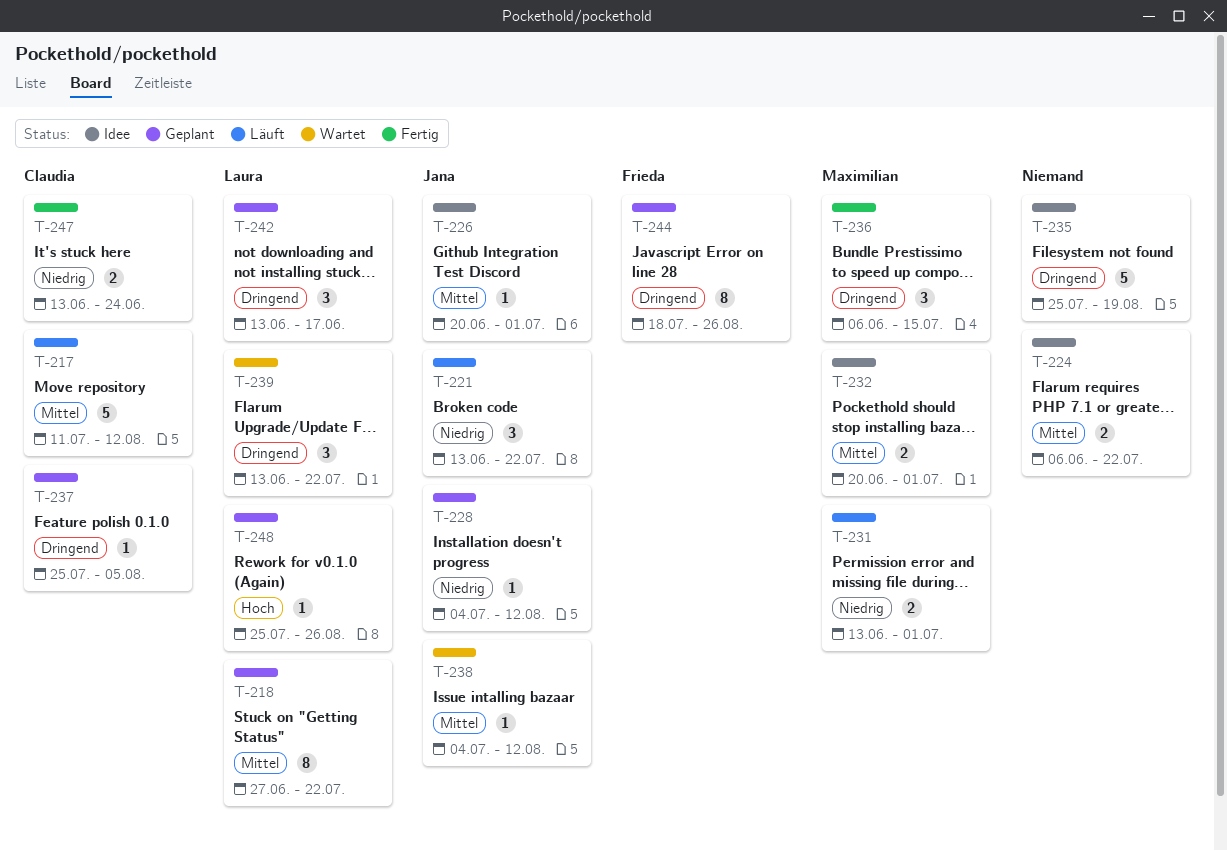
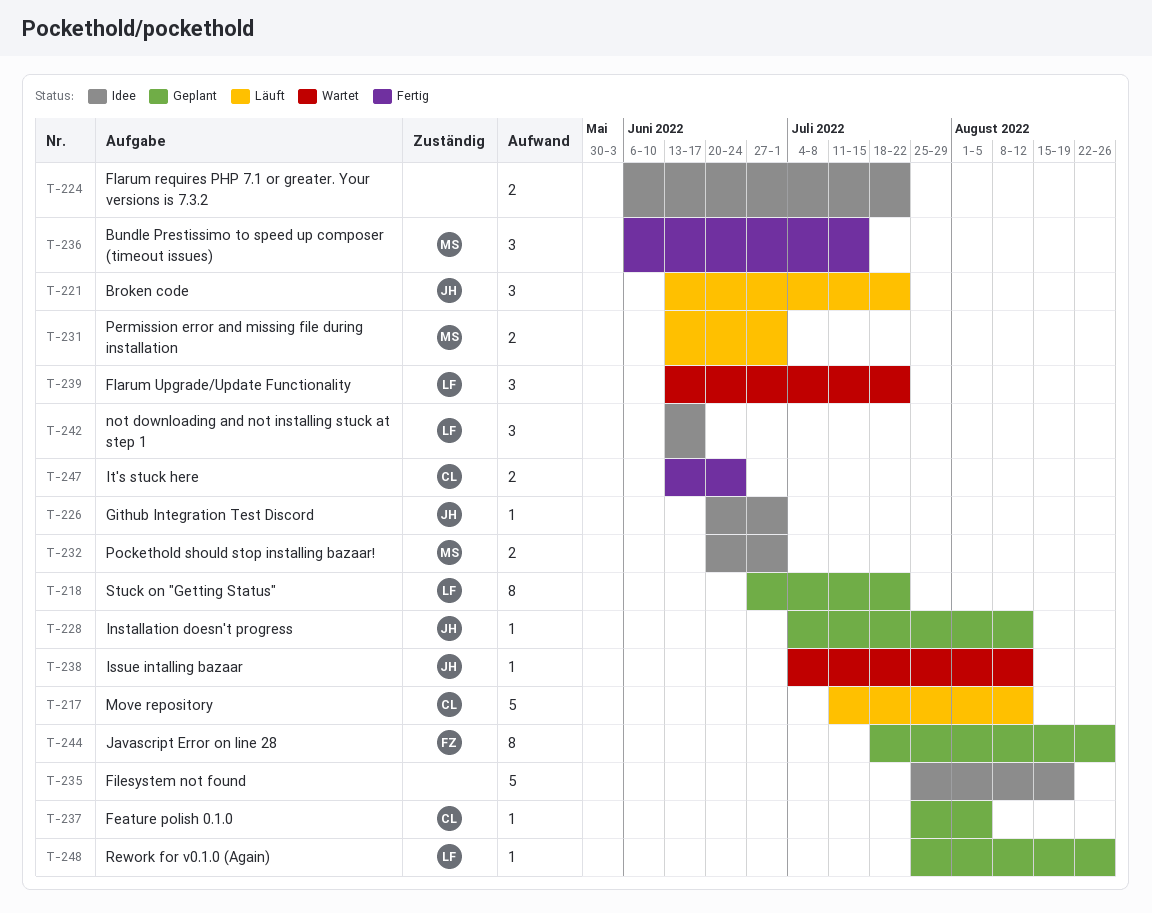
T-242, status: Geplant -> Idee

